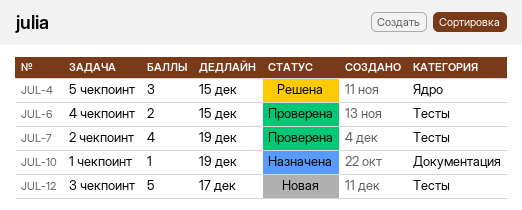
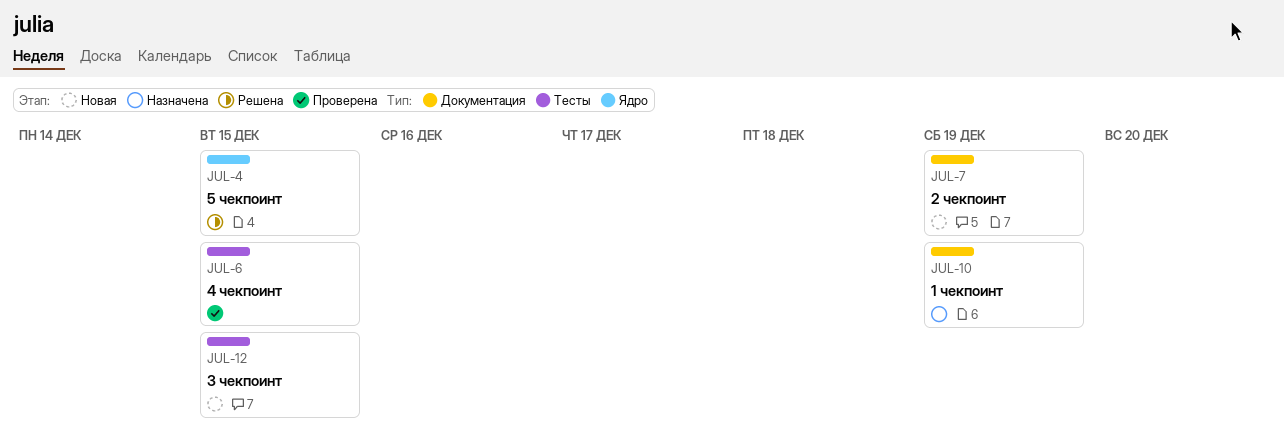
JUL-7, status: Проверена -> Новая
JUL-7, label: Тесты -> Документация
JUL-12, due: Dec 17 -> Dec 15

